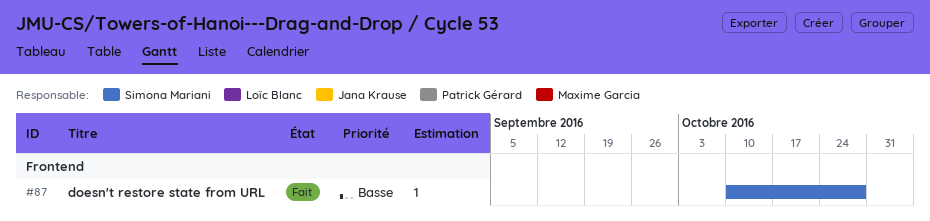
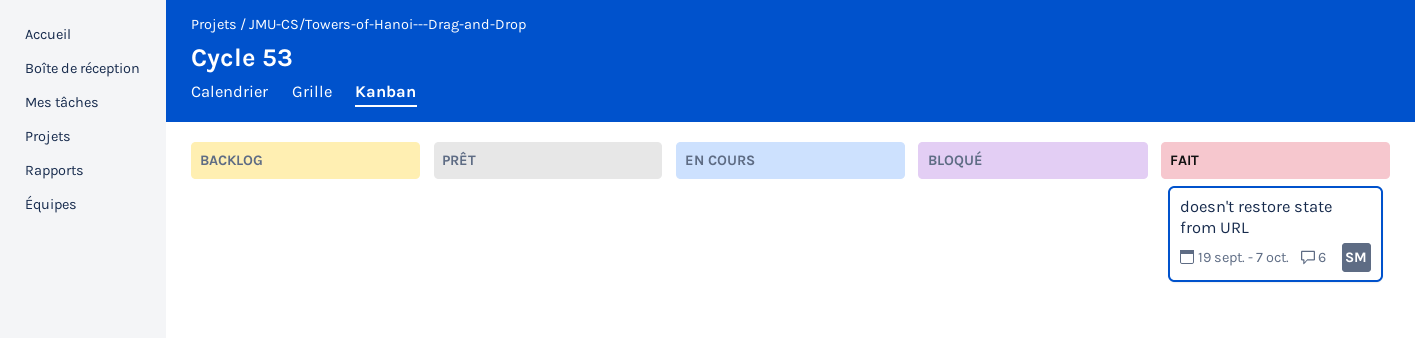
doesn't restore state from URL, start: Oct 10 -> Sep 19
doesn't restore state from URL, due: Oct 28 -> Oct 7

